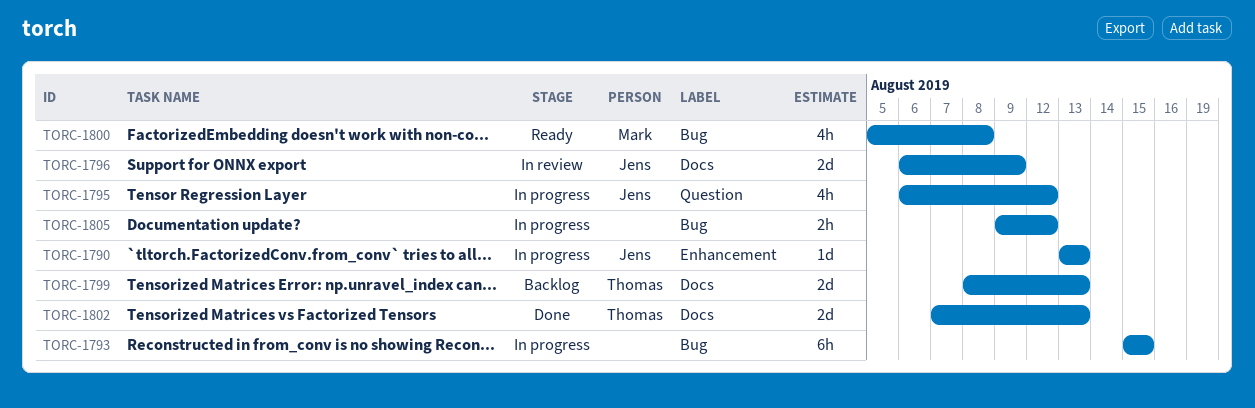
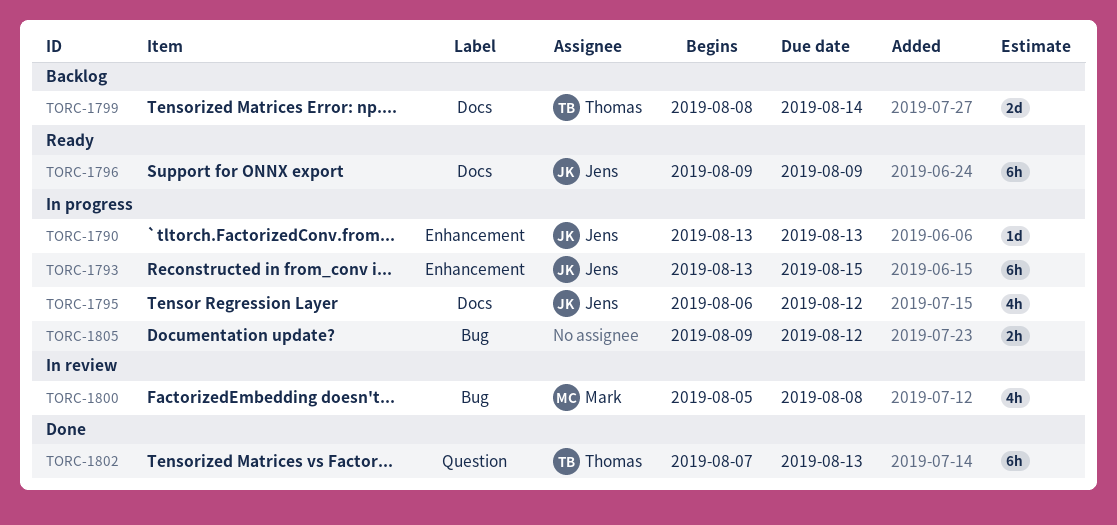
TORC-1793, owner: none -> Jens
TORC-1793, label: Bug -> Enhancement
TORC-1793, start: Aug 15 -> Aug 13
TORC-1795, label: Question -> Docs
TORC-1796, status: In review -> Ready
TORC-1796, estimate: 2d -> 6h
TORC-1796, start: Aug 6 -> Aug 9
TORC-1799, due: Aug 13 -> Aug 14
TORC-1800, status: Ready -> In review
TORC-1802, label: Docs -> Question
TORC-1802, estimate: 2d -> 6h

